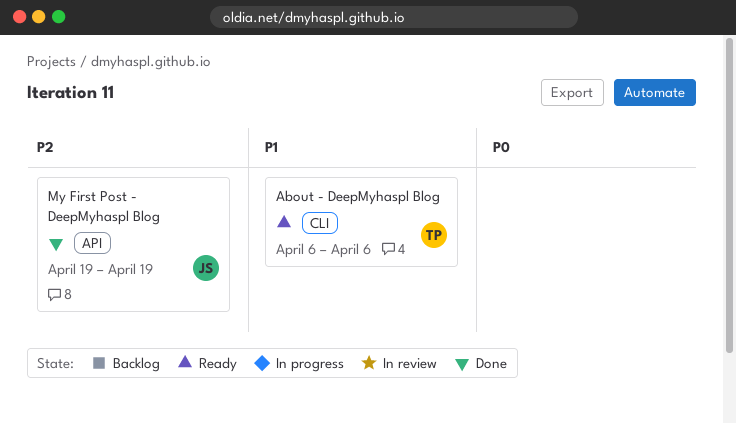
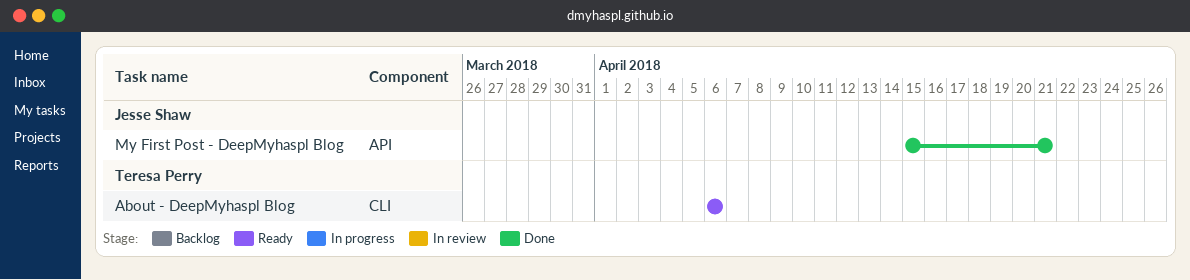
My First Post - DeepMyhaspl Blog, start: Apr 19 -> Apr 15
My First Post - DeepMyhaspl Blog, due: Apr 19 -> Apr 21

